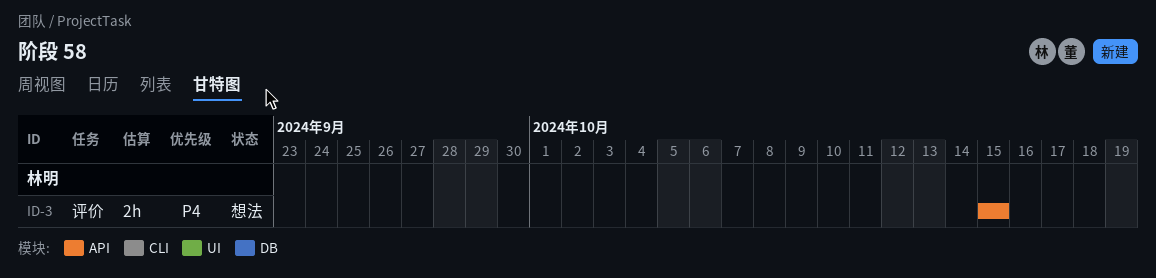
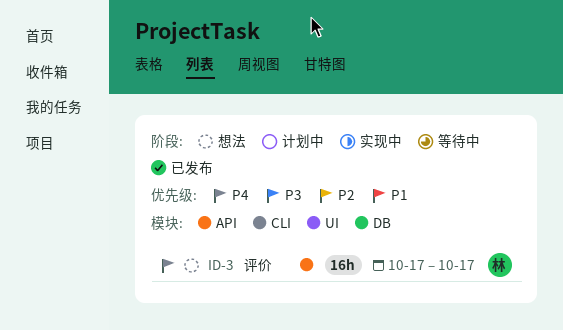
ID-3, estimate: 2h -> 16h
ID-3, start: Oct 15 -> Oct 17
ID-3, due: Oct 15 -> Oct 17

